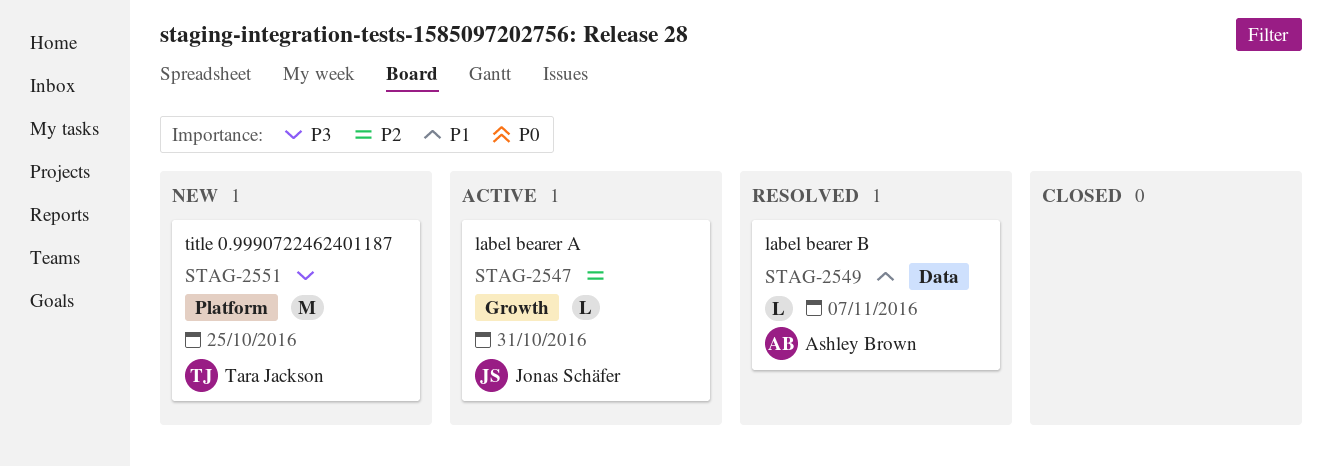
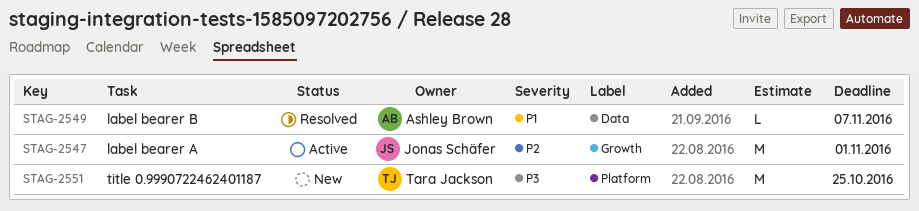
STAG-2547, estimate: L -> M
STAG-2547, due: Oct 31 -> Nov 1

